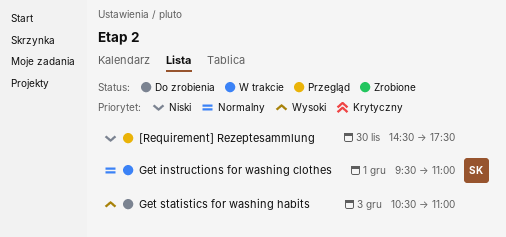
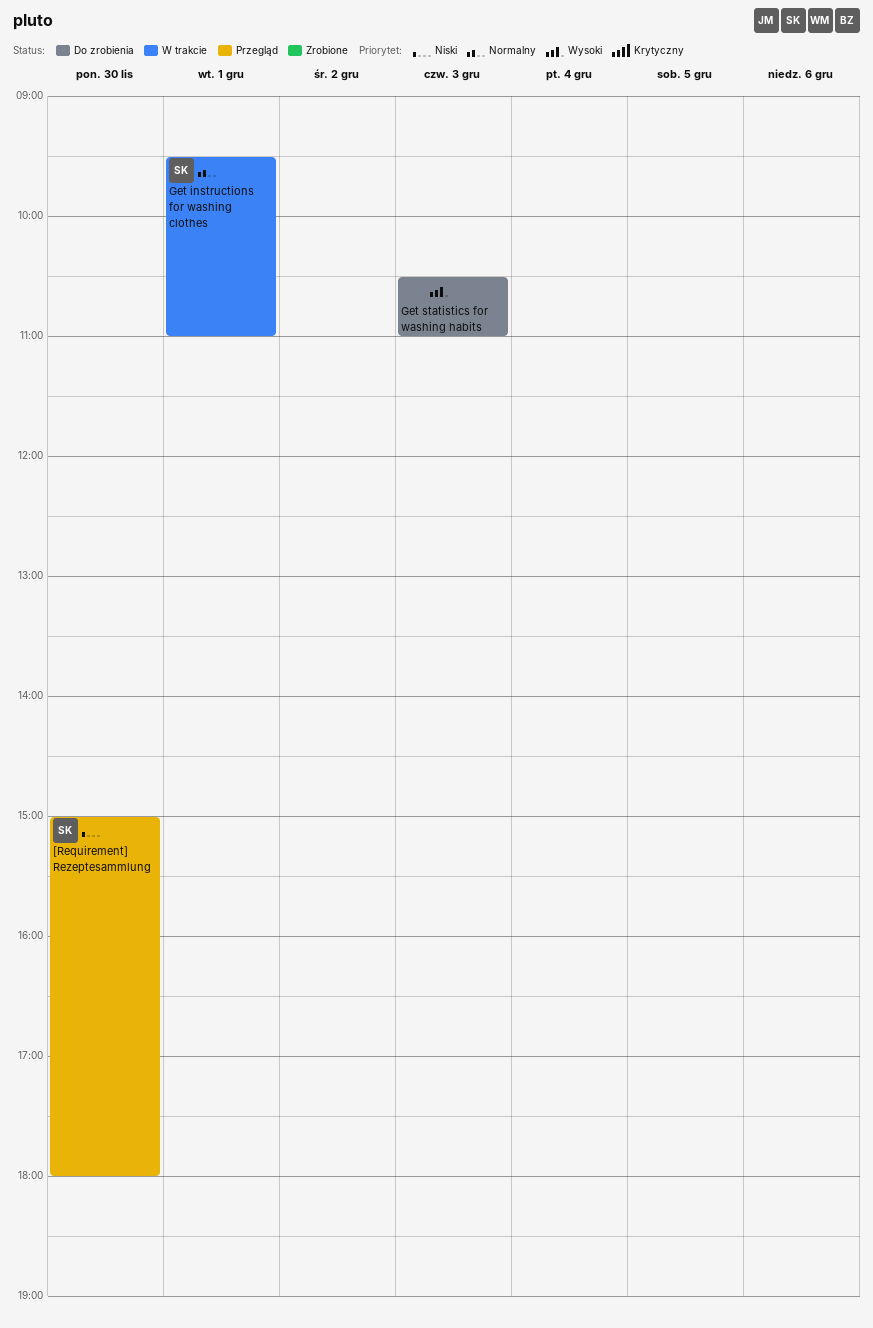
[Requirement] Rezeptesammlung, owner: none -> SK
[Requirement] Rezeptesammlung, begins: 14:30 -> 15:00
[Requirement] Rezeptesammlung, ends: 17:30 -> 18:00

